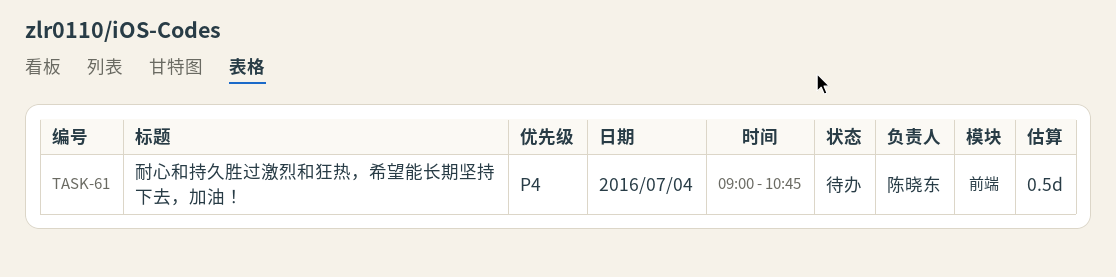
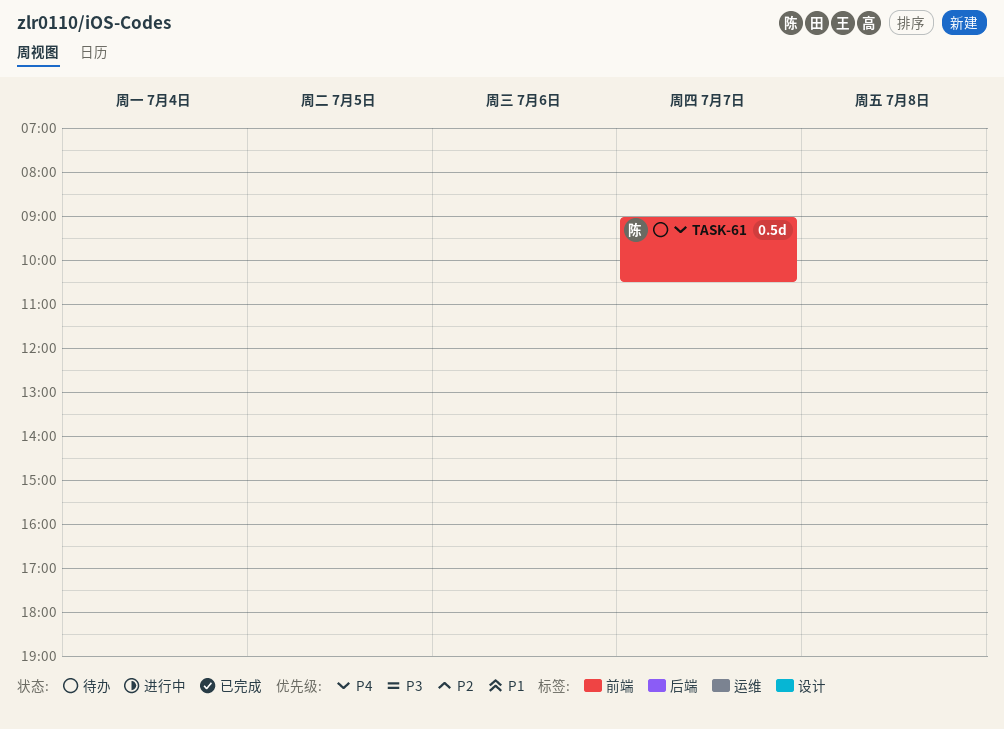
TASK-61, day: Jul 4 -> Jul 7
TASK-61, ends: 10:45 -> 10:30

